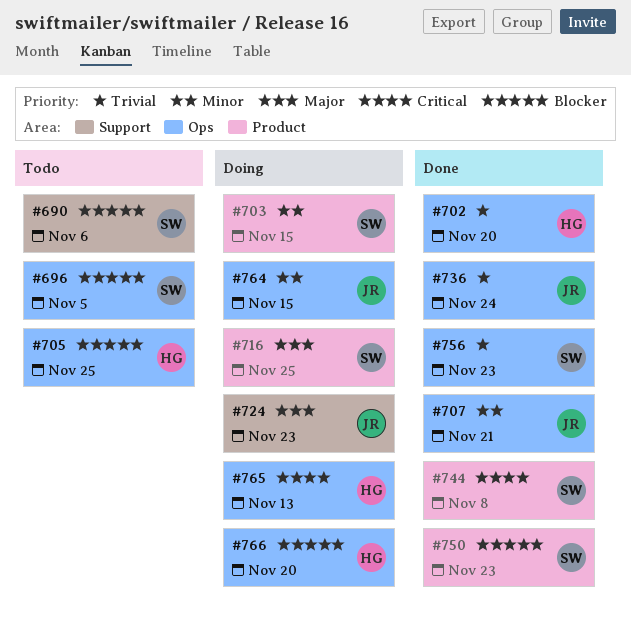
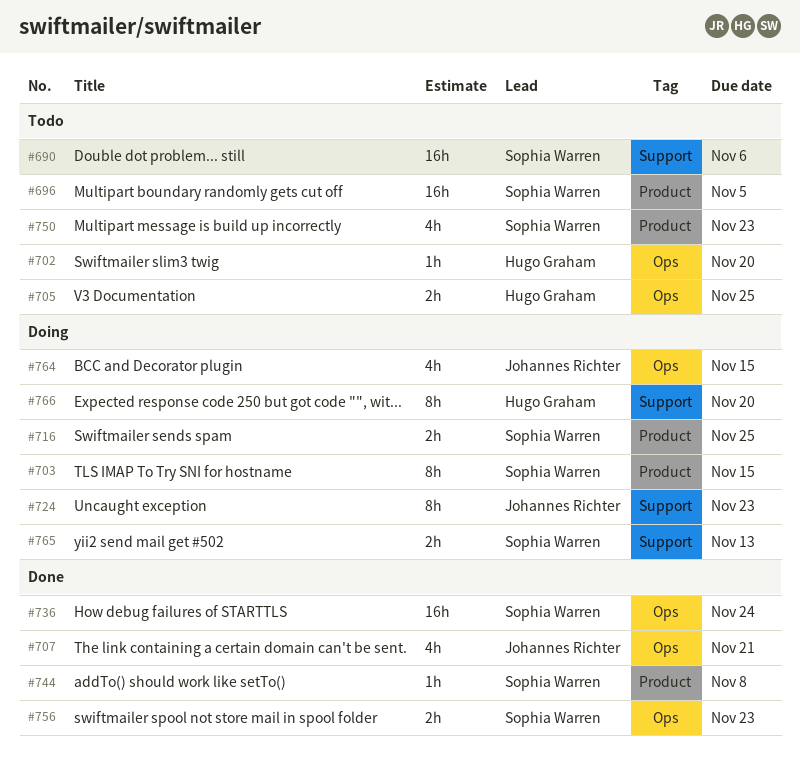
#696, label: Ops -> Product
#702, status: Done -> Todo
#736, owner: Johannes Richter -> Sophia Warren
#750, status: Done -> Todo
#765, owner: Hugo Graham -> Sophia Warren
#765, label: Ops -> Support
#766, label: Ops -> Support

